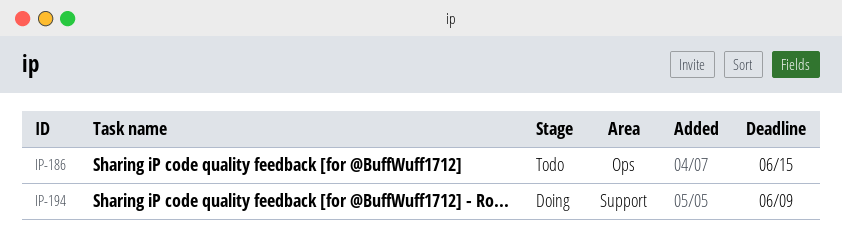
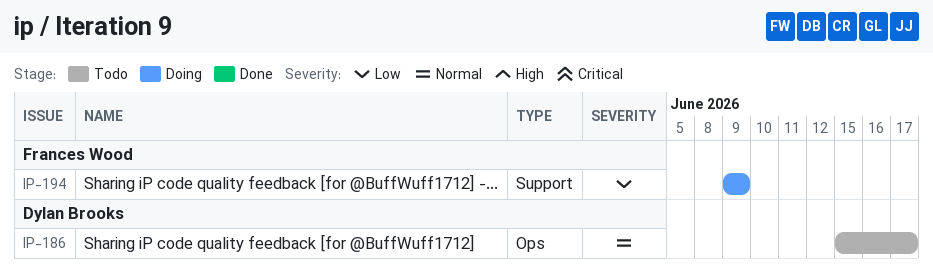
IP-186, due: Jun 15 -> Jun 17

